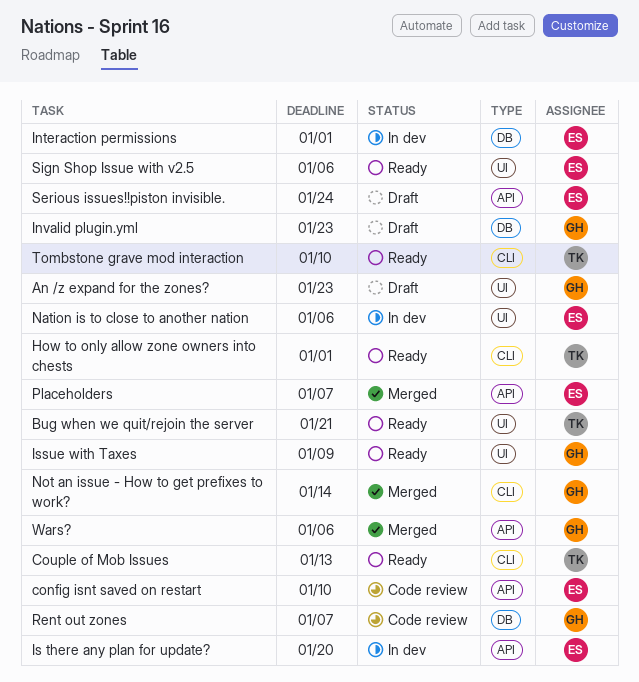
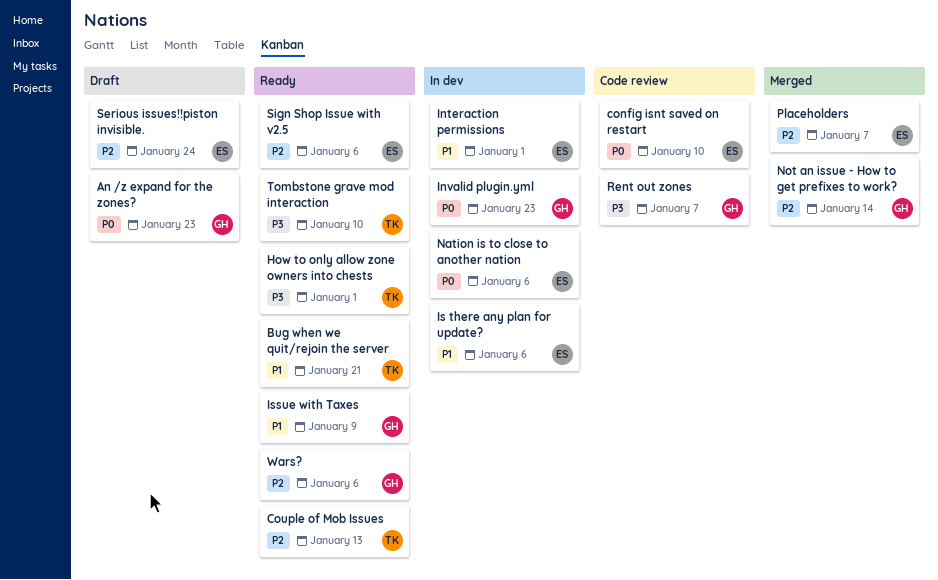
Invalid plugin.yml, status: Draft -> In dev
Is there any plan for update?, due: Jan 20 -> Jan 6
Wars?, status: Merged -> Ready

